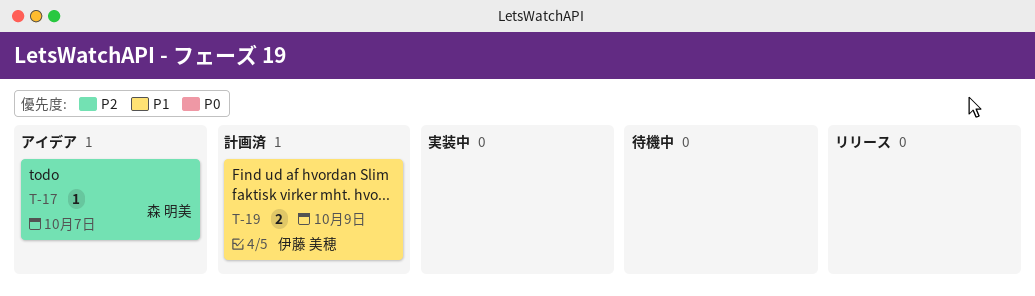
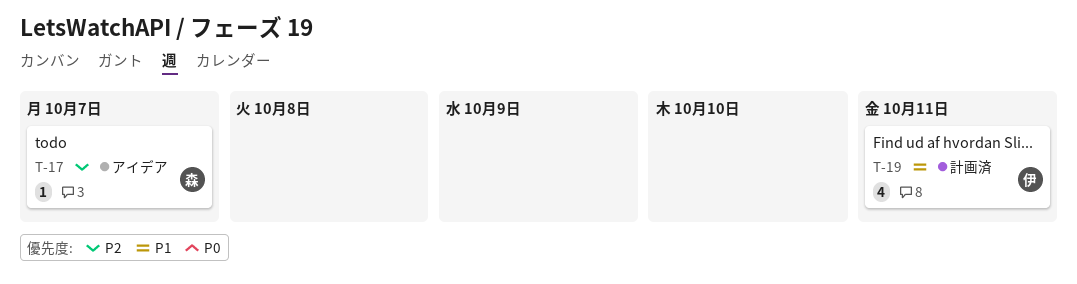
T-19, estimate: 2 -> 4
T-19, due: Oct 9 -> Oct 11

